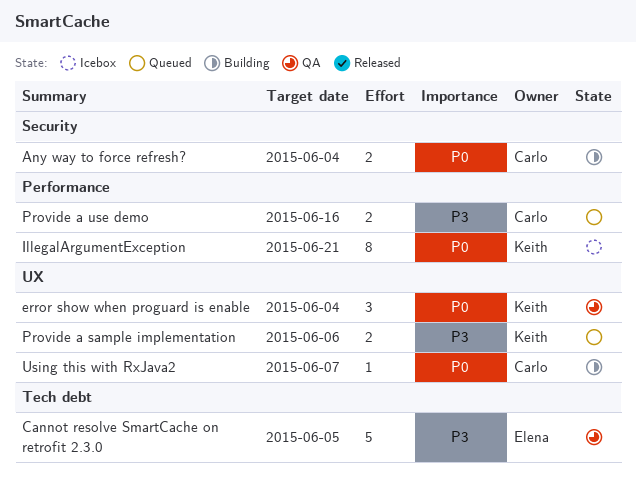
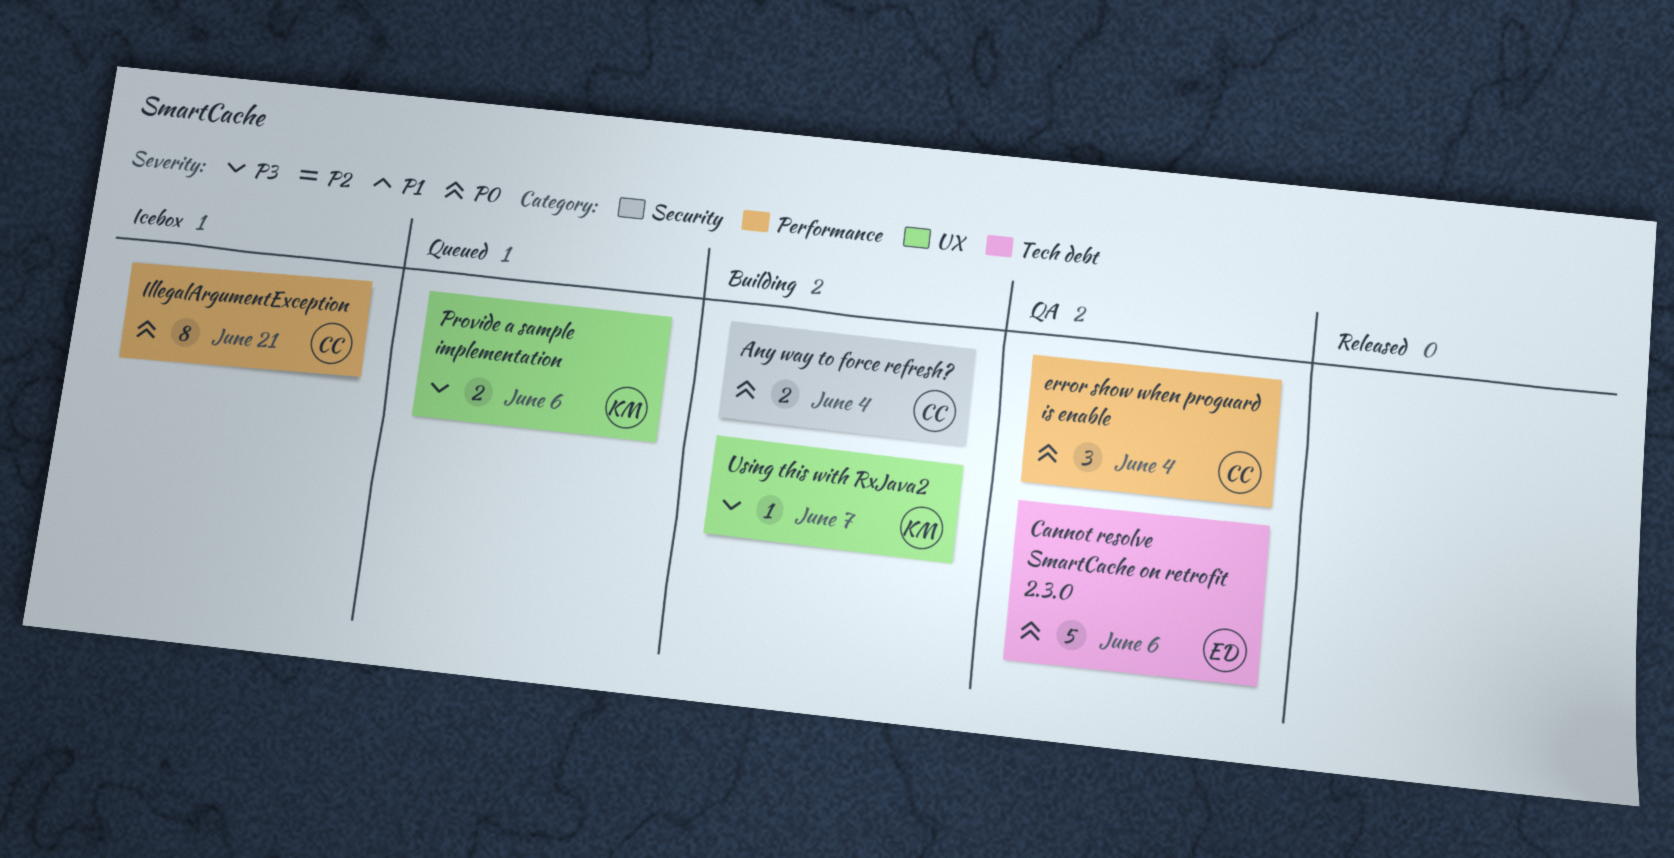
Cannot resolve SmartCache on retrofit 2.3.0, priority: P3 -> P0
Cannot resolve SmartCache on retrofit 2.3.0, due: Jun 5 -> Jun 6
error show when proguard is enable, owner: Keith -> Carlo
error show when proguard is enable, label: UX -> Performance
IllegalArgumentException, owner: Keith -> Carlo
Provide a use demo: present -> none
Using this with RxJava2, owner: Carlo -> Keith
Using this with RxJava2, priority: P0 -> P3

